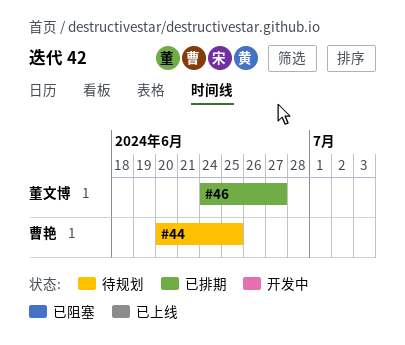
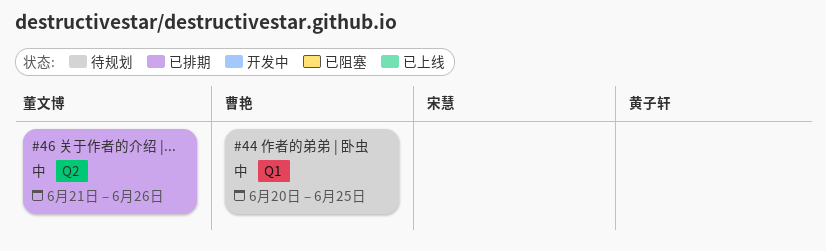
#46, start: Jun 24 -> Jun 21
#46, due: Jun 27 -> Jun 26

